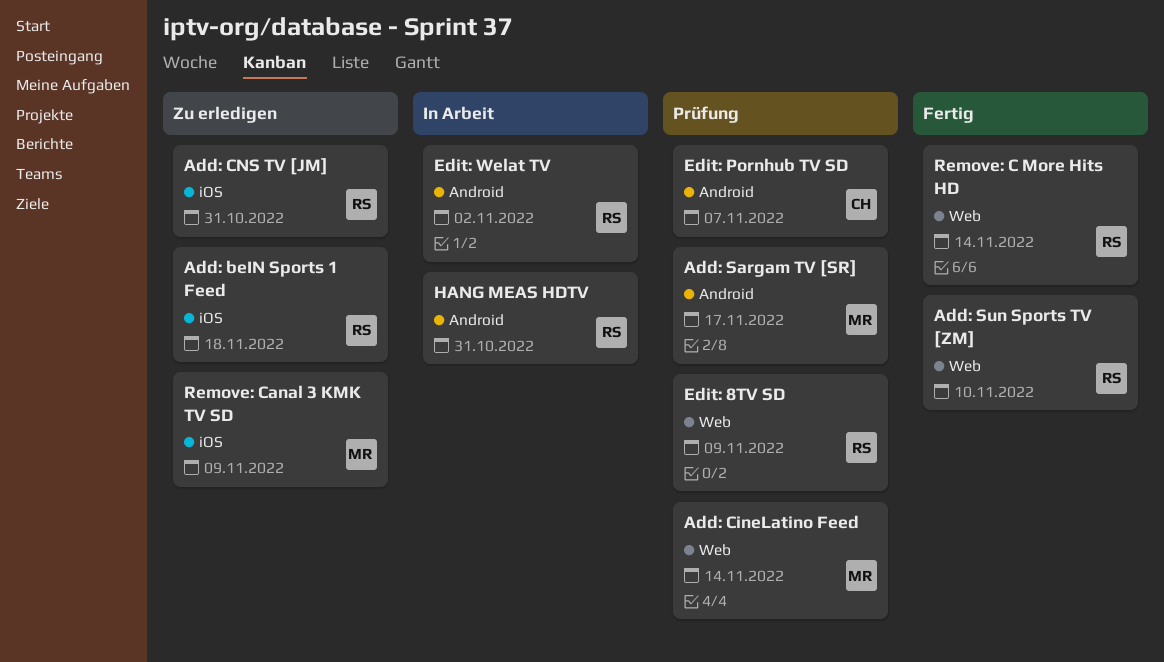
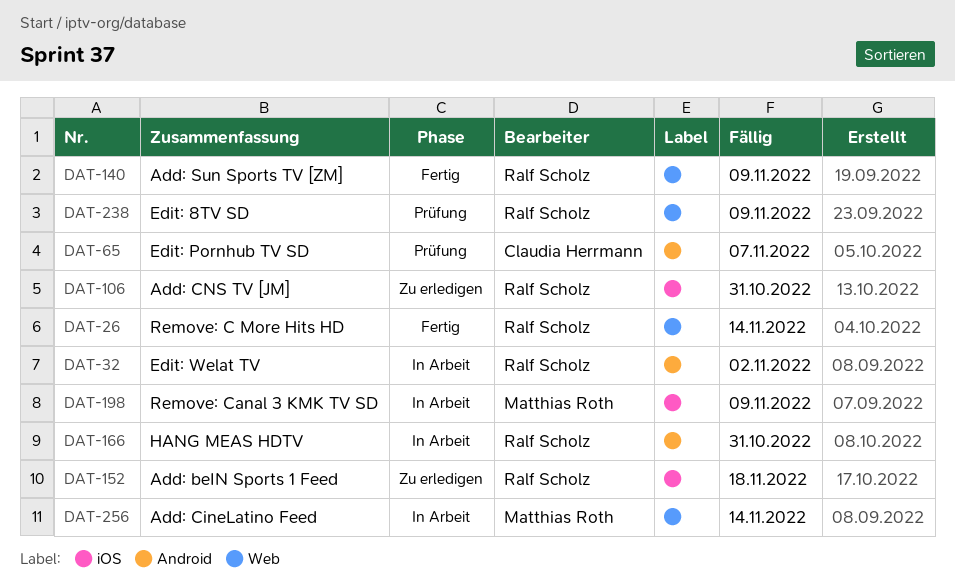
Add: CineLatino Feed, status: Prüfung -> In Arbeit
Add: Sargam TV [SR]: present -> none
Add: Sun Sports TV [ZM], due: Nov 10 -> Nov 9
Remove: Canal 3 KMK TV SD, status: Zu erledigen -> In Arbeit

